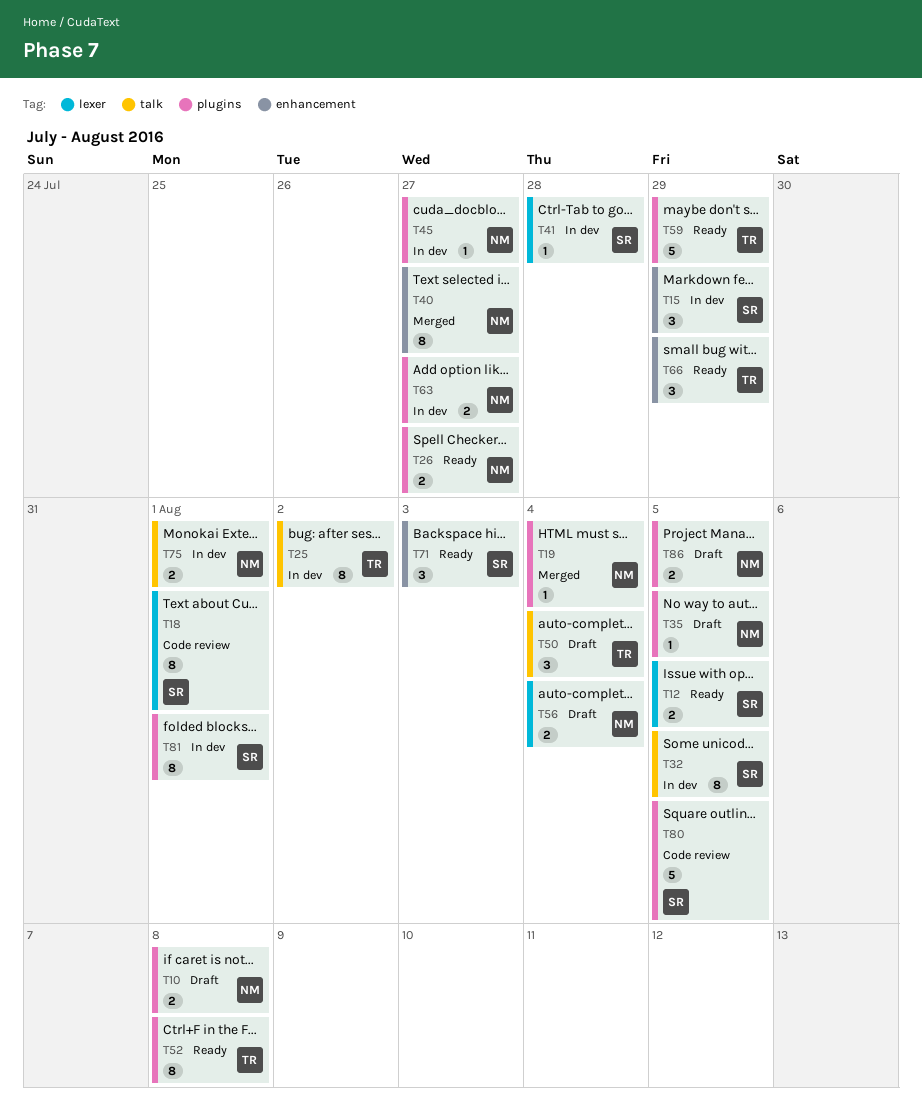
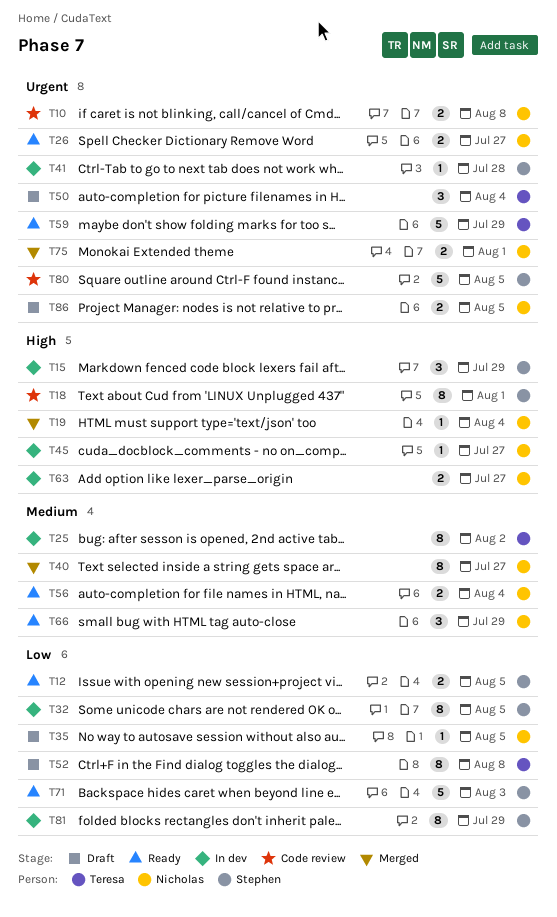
T10, status: Draft -> Code review
T52, status: Ready -> Draft
T56, status: Draft -> Ready
T66, owner: Teresa -> Nicholas
T71, estimate: 3 -> 5
T75, status: In dev -> Merged
T81, due: Aug 1 -> Jul 29

